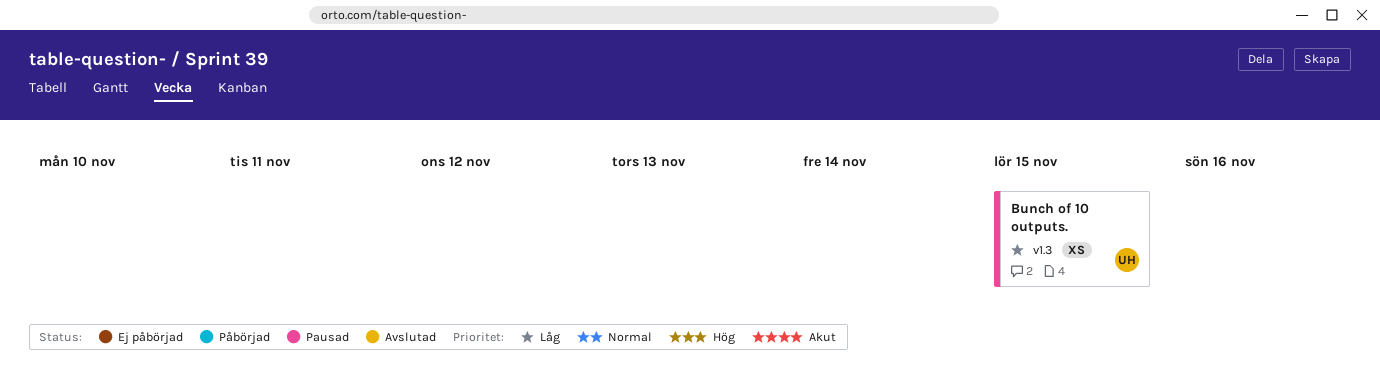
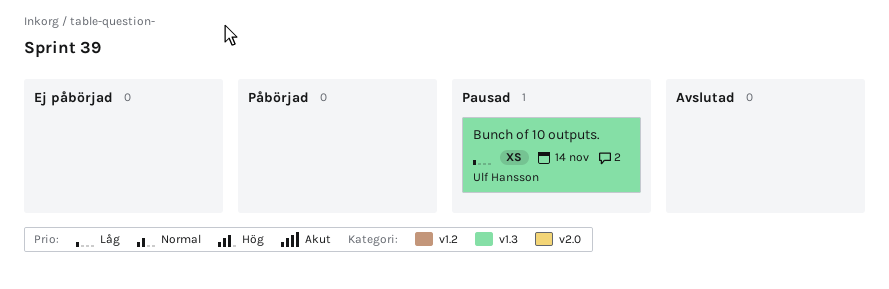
Bunch of 10 outputs., due: Nov 15 -> Nov 14

